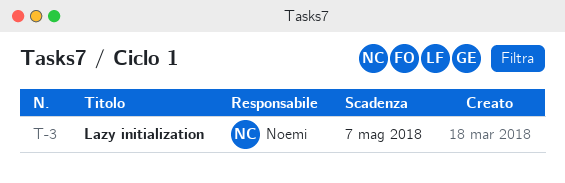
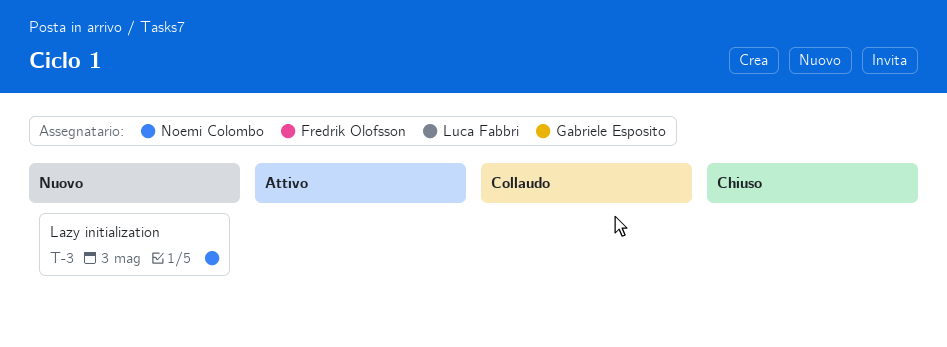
T-3, due: May 7 -> May 3

